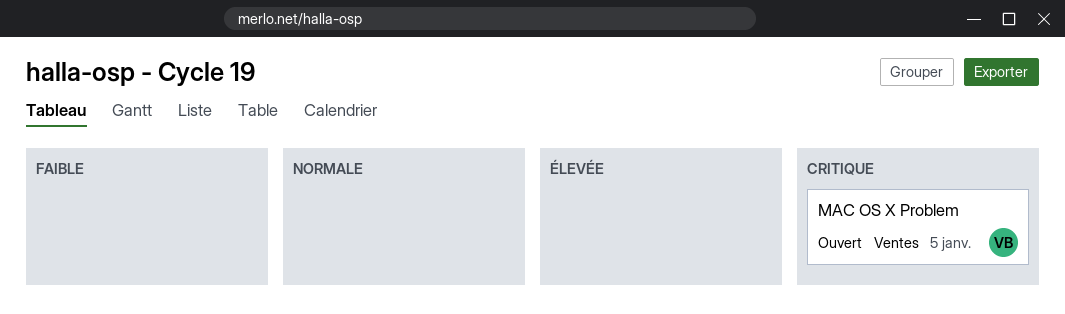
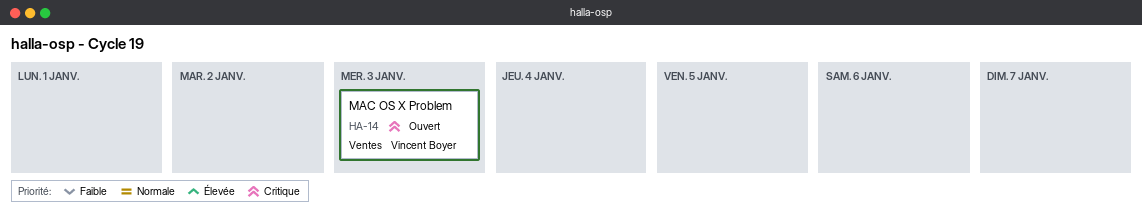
MAC OS X Problem, due: Jan 5 -> Jan 3

